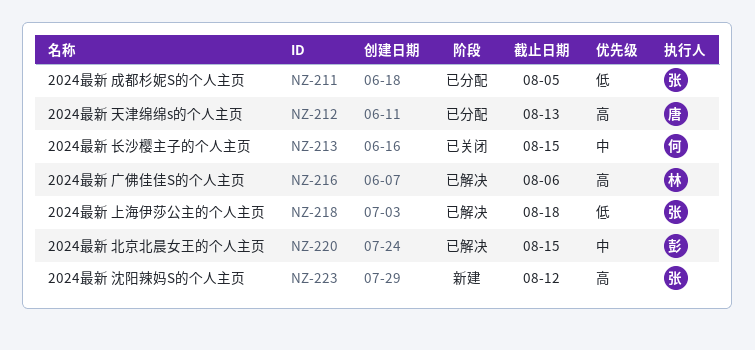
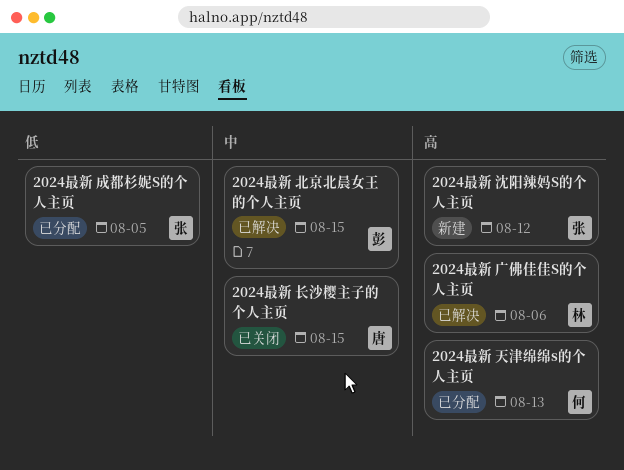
2024最新 上海伊莎公主的个人主页: present -> none
2024最新 天津绵绵s的个人主页, owner: 唐 -> 何
2024最新 长沙樱主子的个人主页, owner: 何 -> 唐

